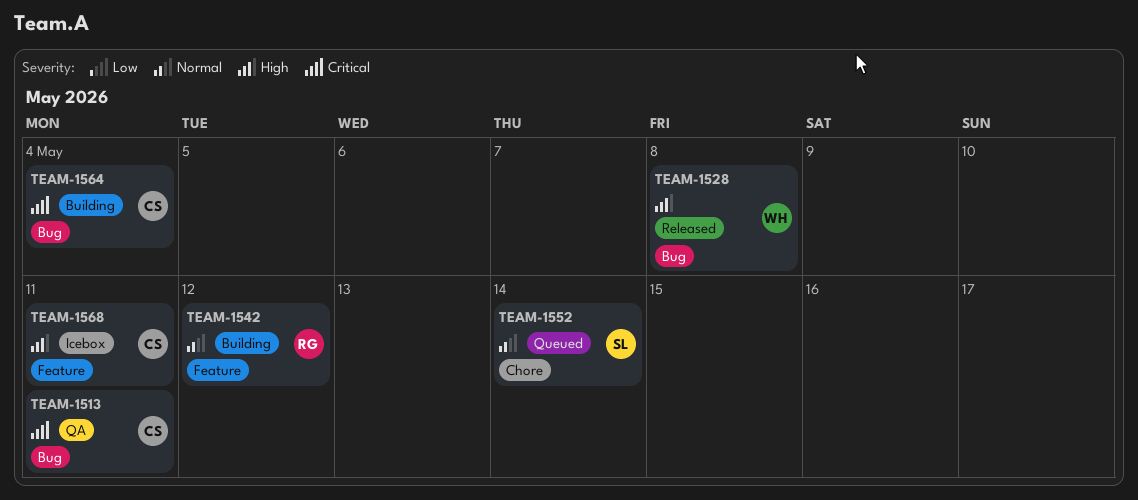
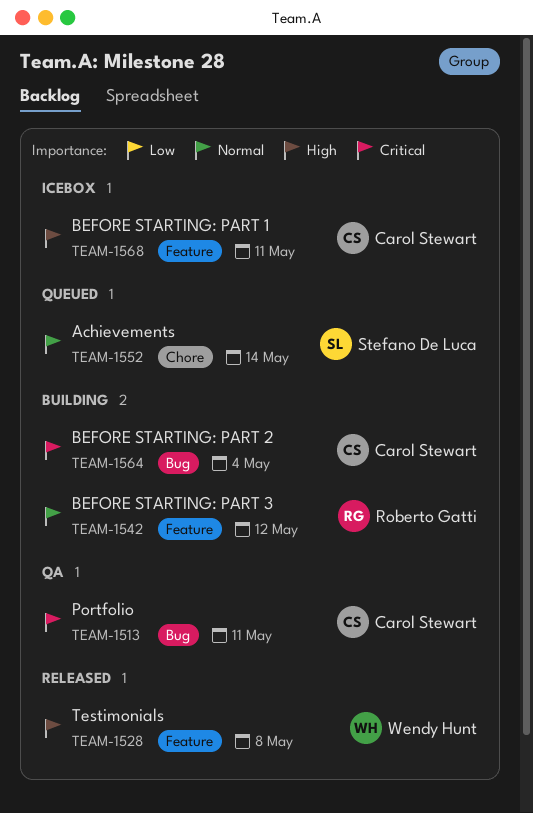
TEAM-1528, label: Bug -> Feature

